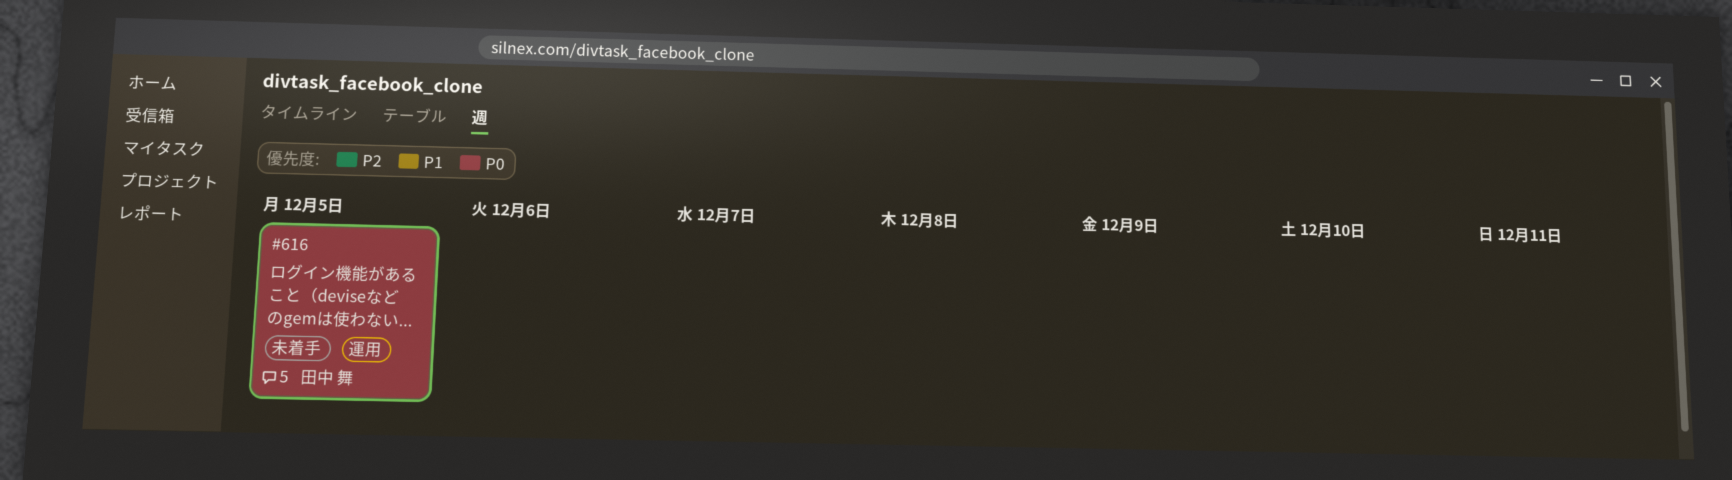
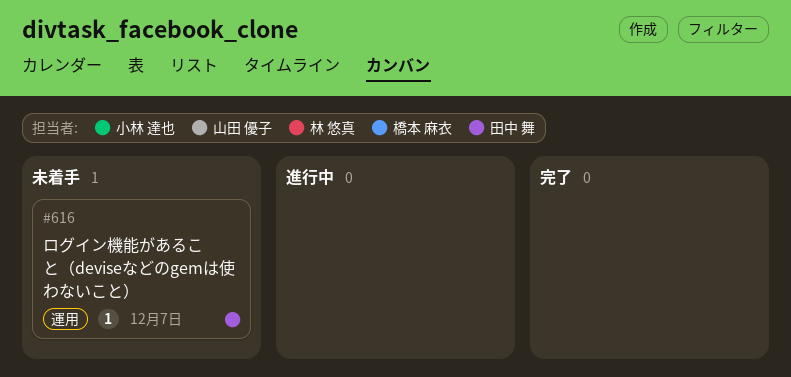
#616, due: Dec 5 -> Dec 7

